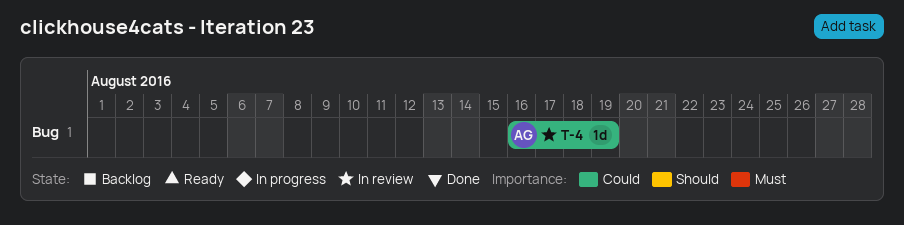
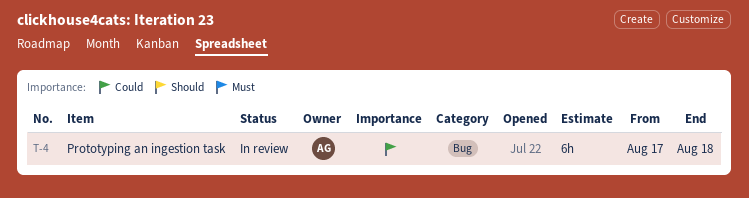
T-4, estimate: 1d -> 6h
T-4, start: Aug 16 -> Aug 17
T-4, due: Aug 19 -> Aug 18

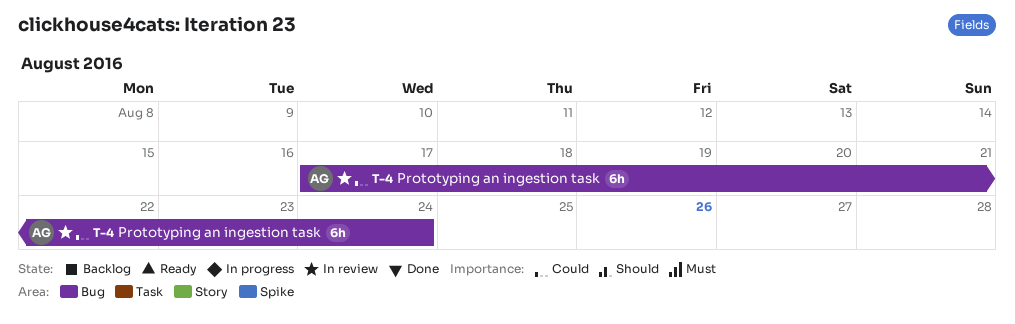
T-4, due: Aug 18 -> Aug 24

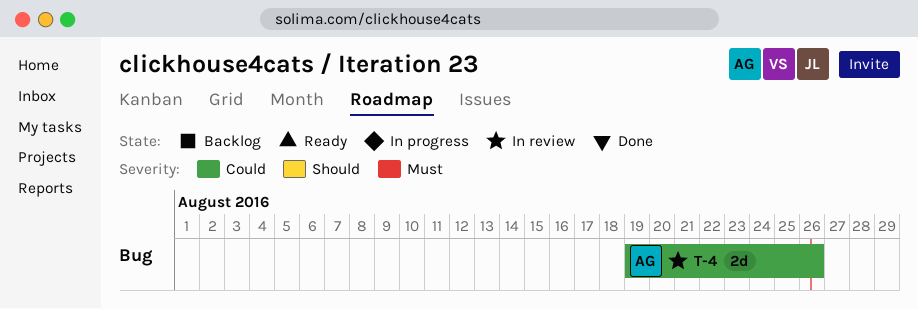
T-4, estimate: 6h -> 2d
T-4, start: Aug 17 -> Aug 19
T-4, due: Aug 24 -> Aug 26

